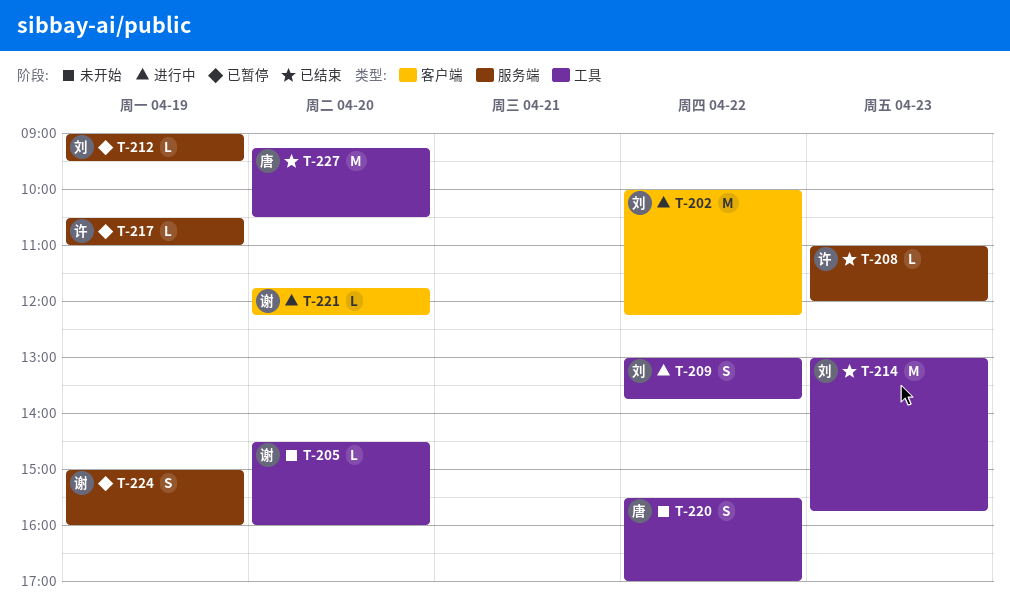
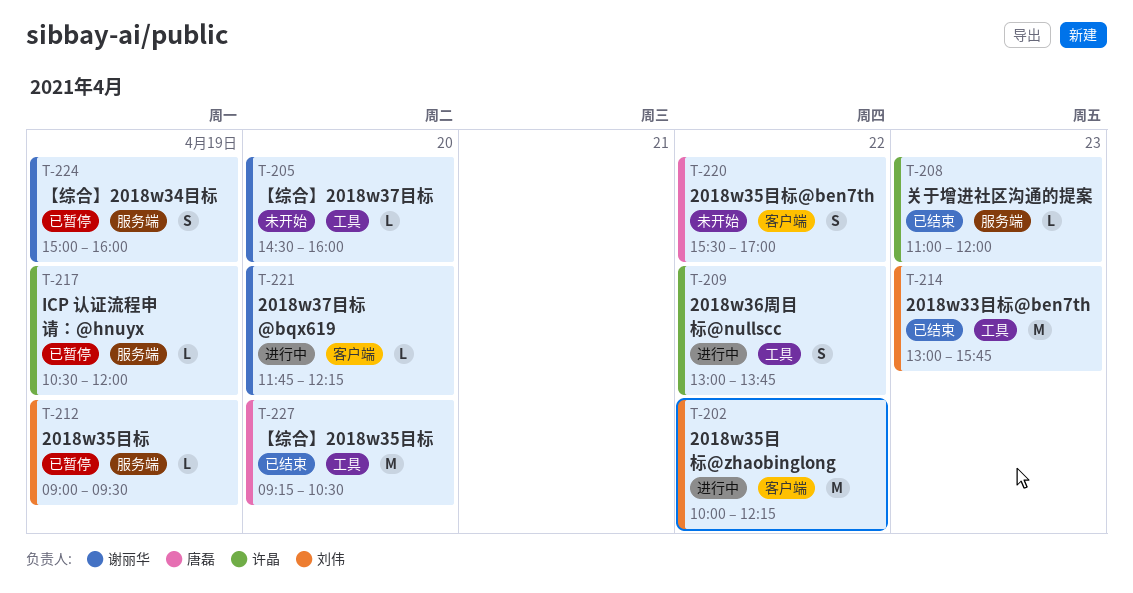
T-209, owner: 刘伟 -> 许晶
T-217, ends: 11:00 -> 12:00
T-220, label: 工具 -> 客户端

